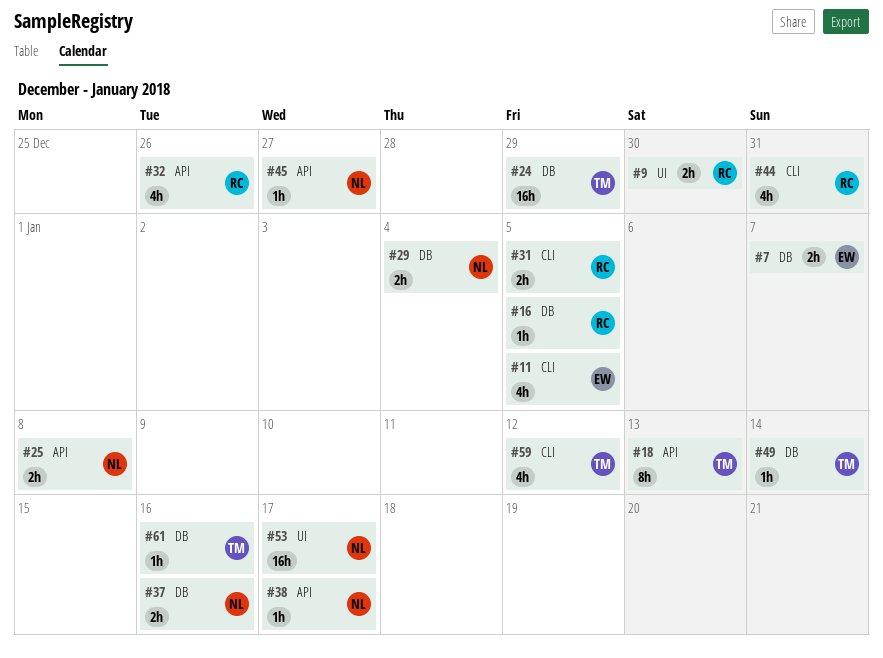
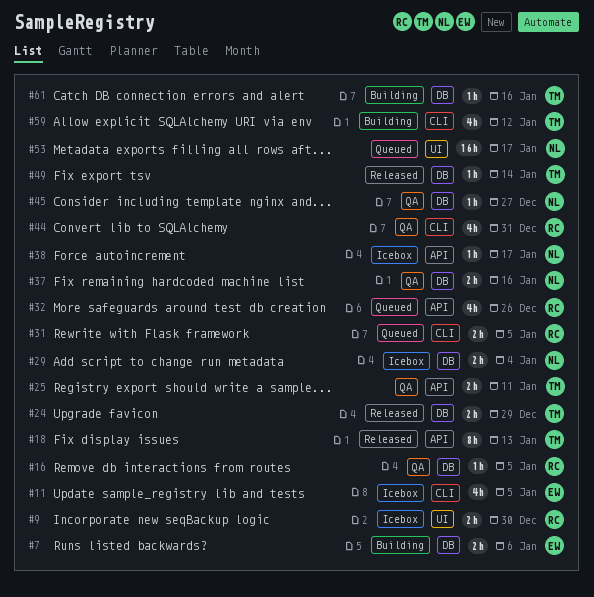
#7, due: Jan 7 -> Jan 6
#24, estimate: 16h -> 2h
#25, owner: NL -> TM
#25, due: Jan 8 -> Jan 11
#45, label: API -> DB

